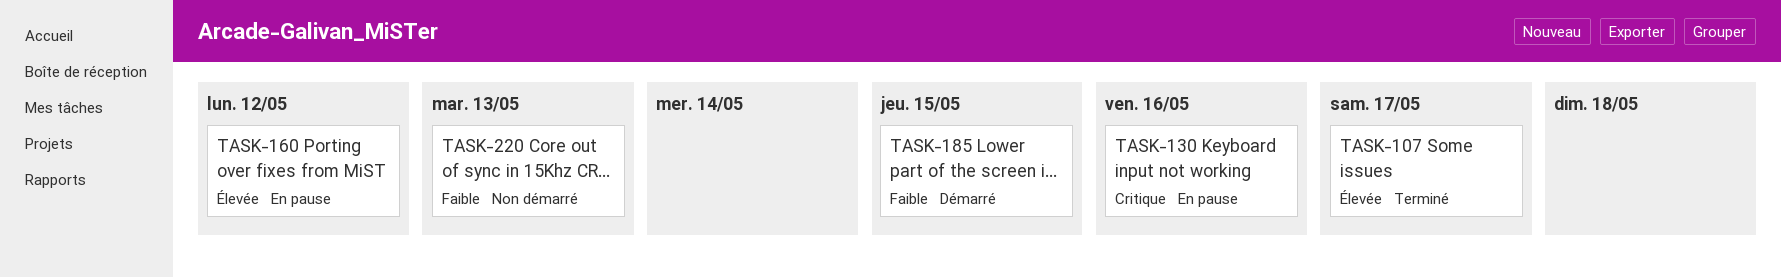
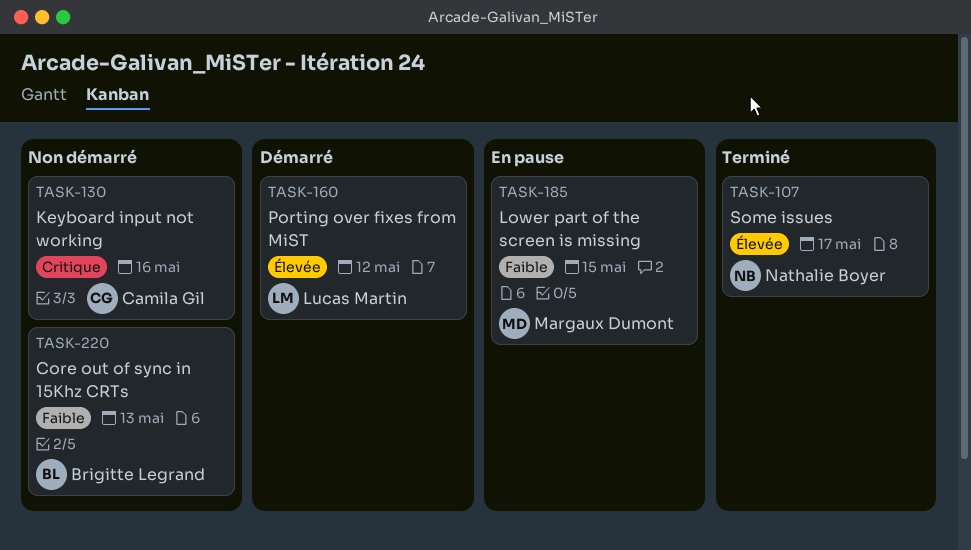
TASK-130, status: En pause -> Non démarré
TASK-160, status: En pause -> Démarré
TASK-185, status: Démarré -> En pause

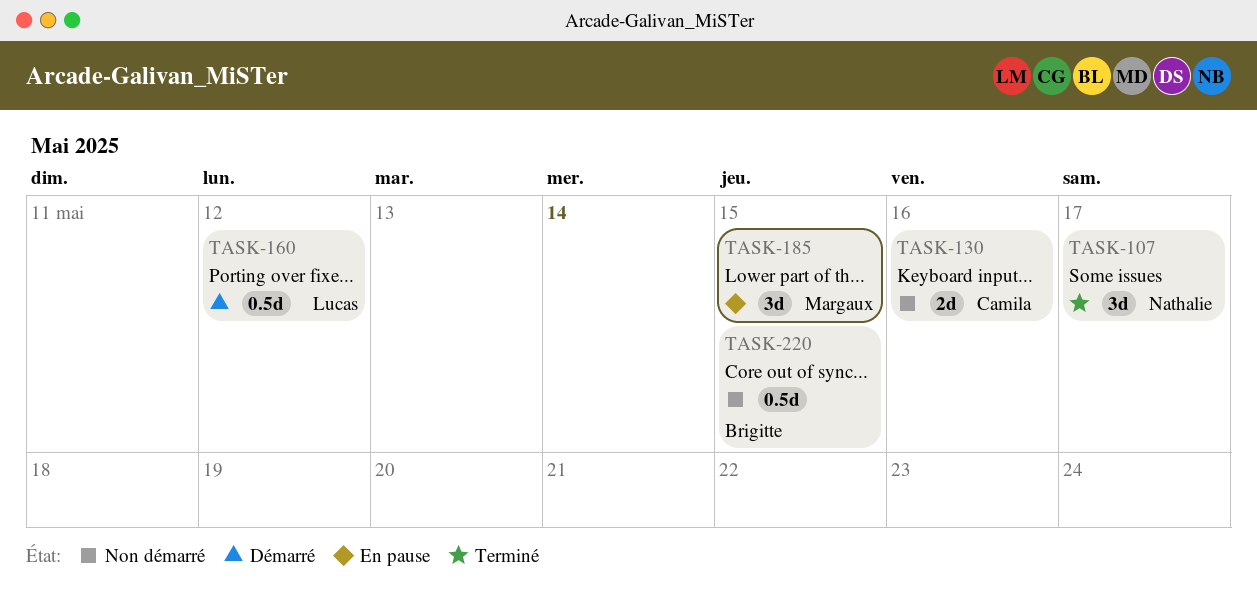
TASK-220, due: May 13 -> May 15

